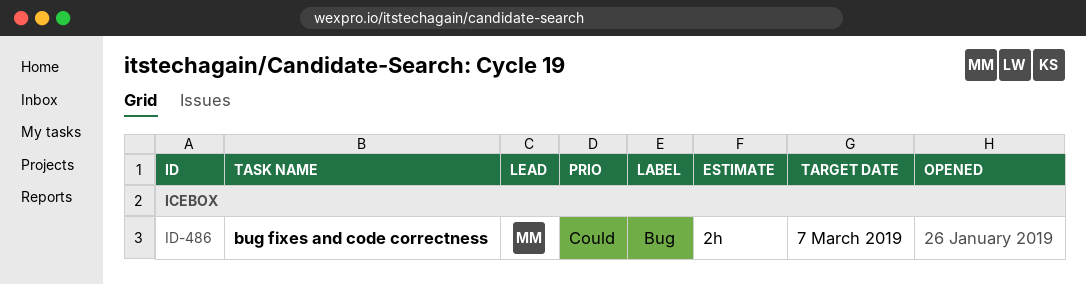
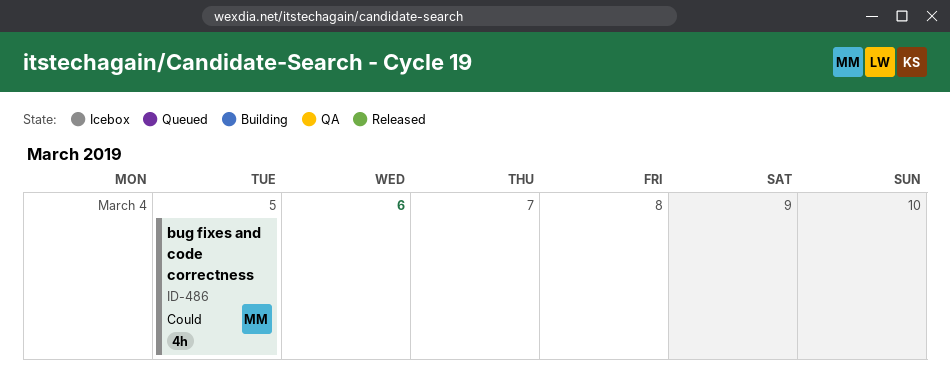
ID-486, estimate: 2h -> 4h
ID-486, due: Mar 7 -> Mar 5

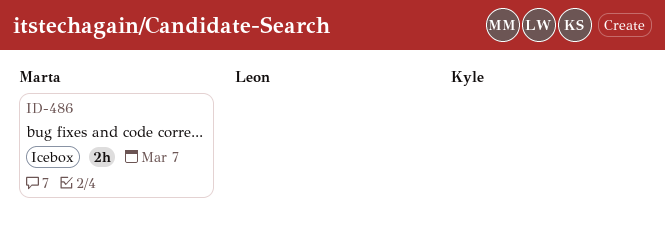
ID-486, estimate: 4h -> 2h
ID-486, due: Mar 5 -> Mar 7

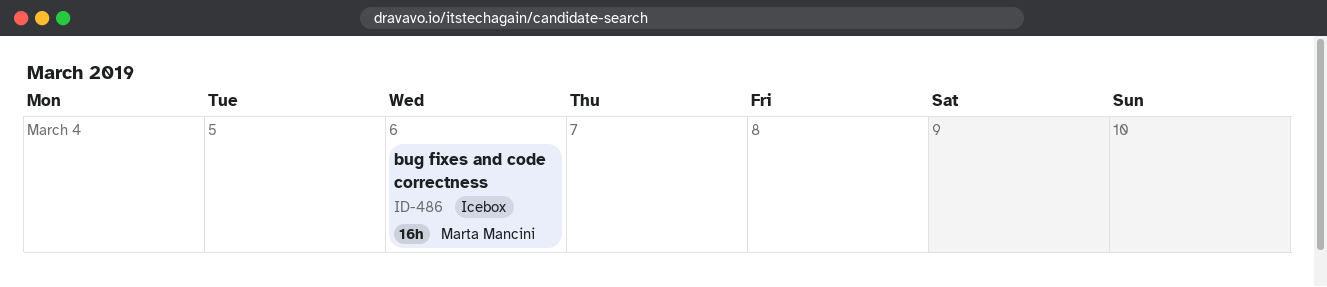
ID-486, estimate: 2h -> 16h
ID-486, due: Mar 7 -> Mar 6

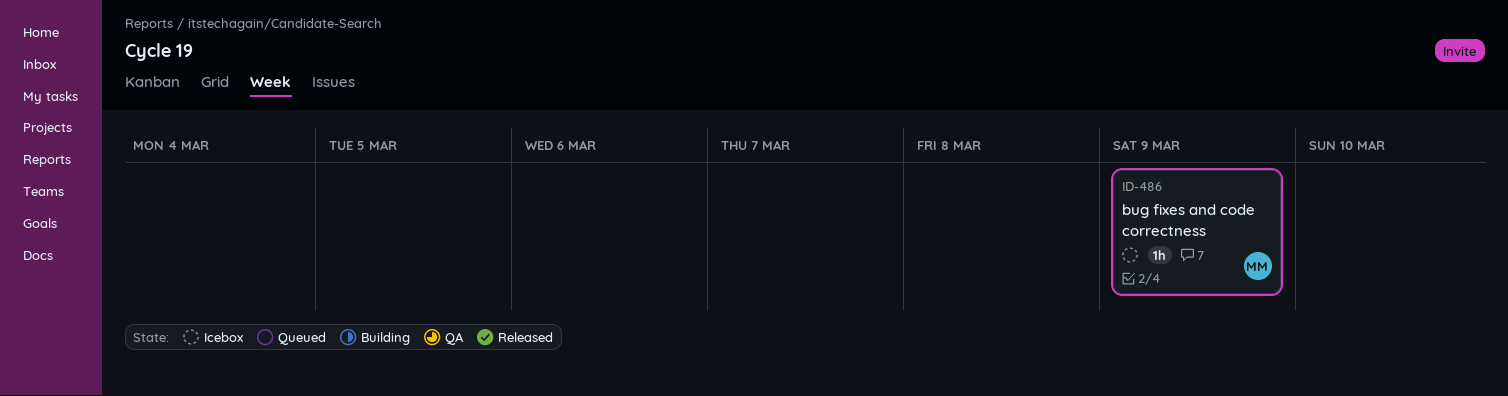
ID-486, estimate: 16h -> 1h
ID-486, due: Mar 6 -> Mar 9

